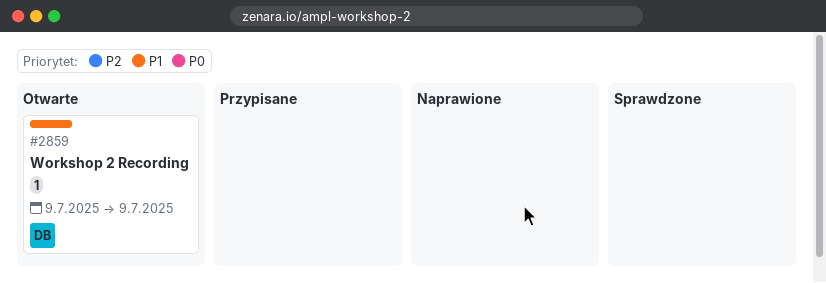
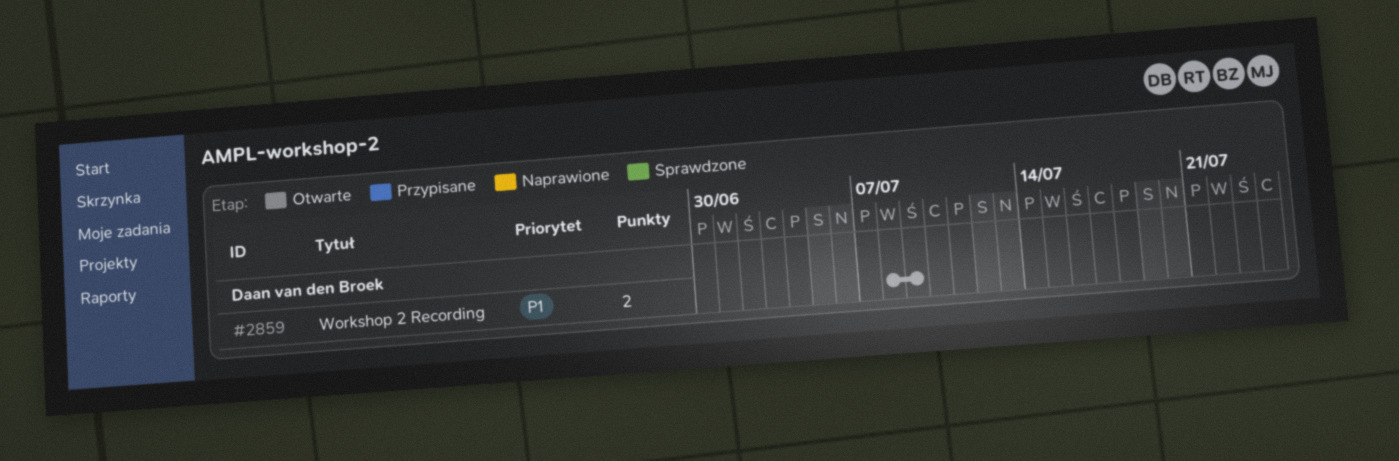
#2859, estimate: 1 -> 2
#2859, start: Jul 9 -> Jul 8

